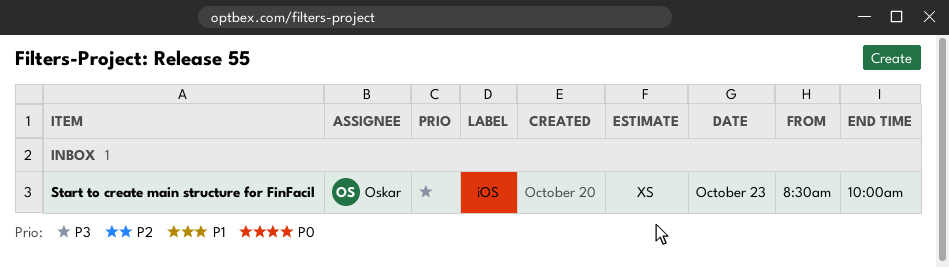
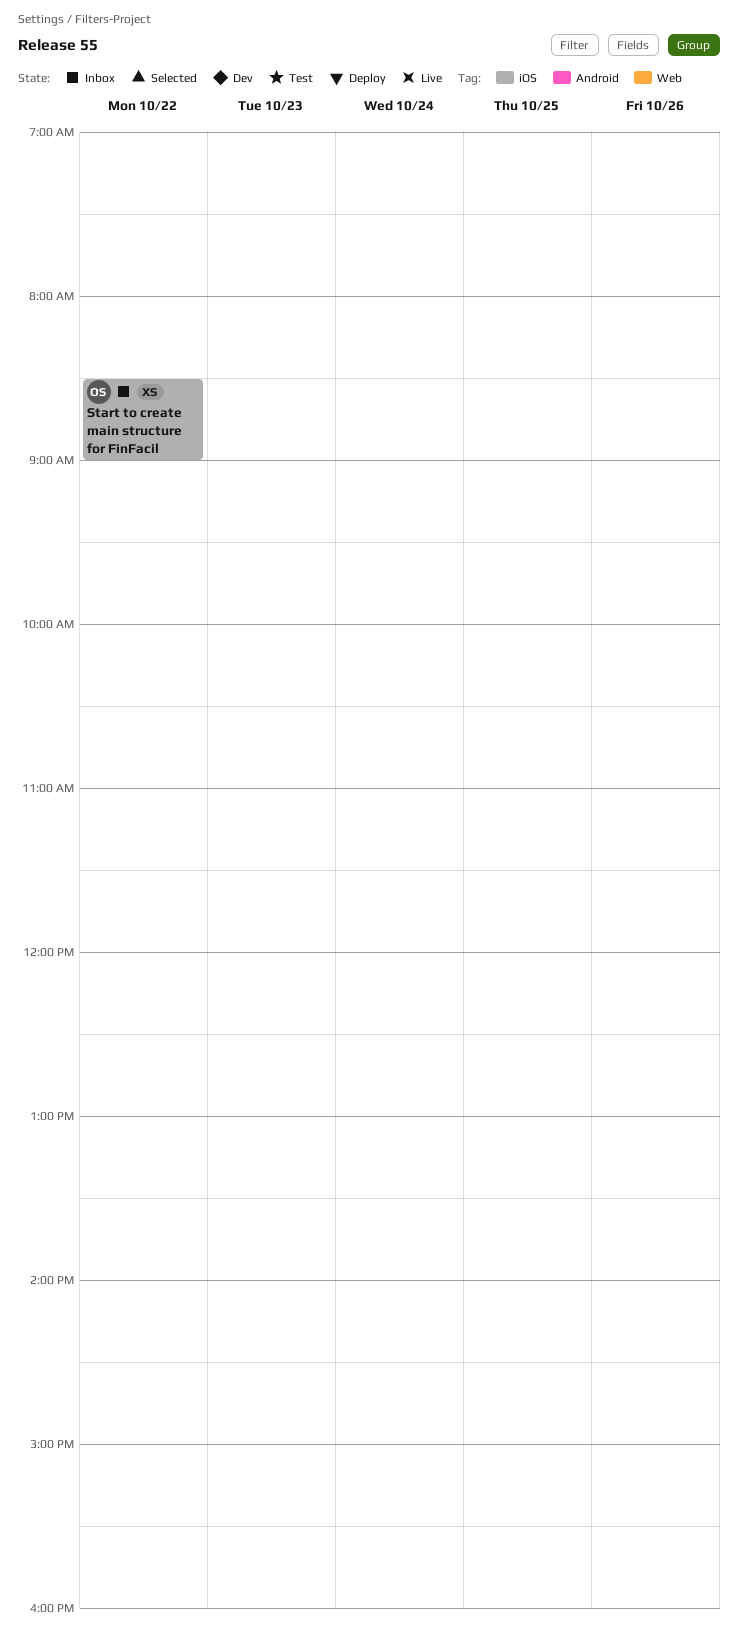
Start to create main structure for FinFacil, day: Oct 23 -> Oct 22
Start to create main structure for FinFacil, ends: 10:00 -> 09:00

